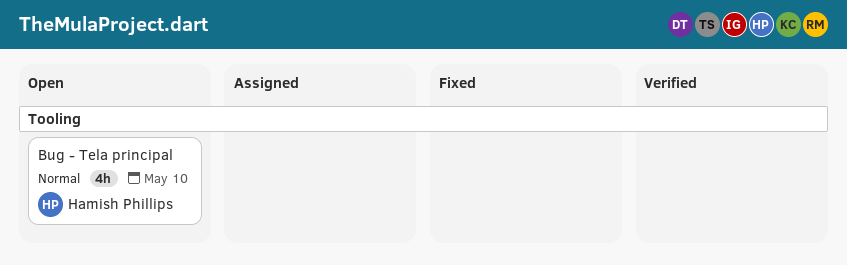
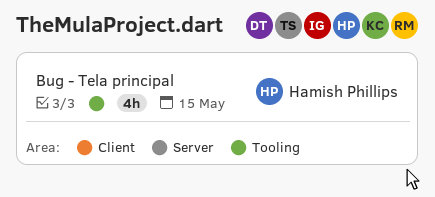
Bug - Tela principal, due: May 10 -> May 15

